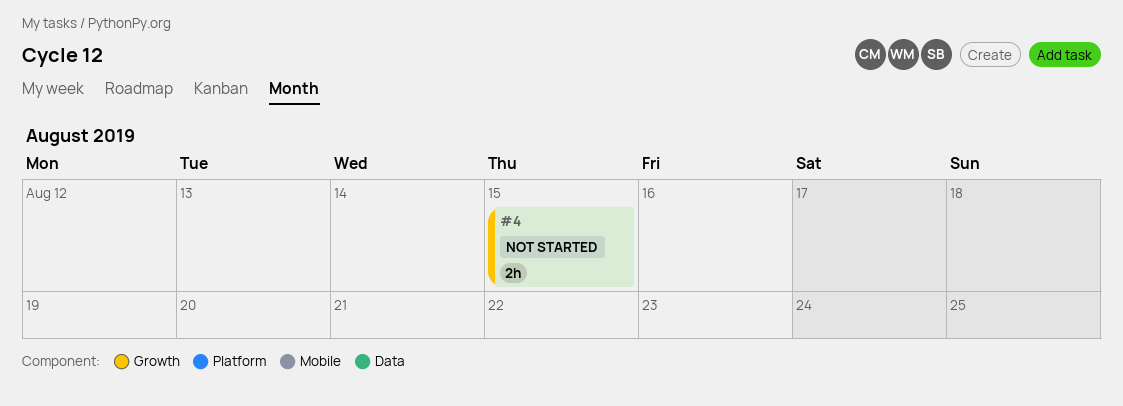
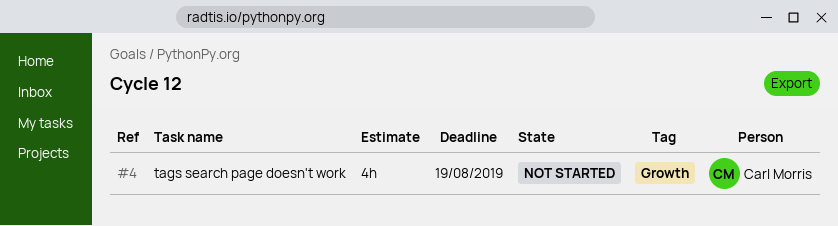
#4, estimate: 2h -> 4h
#4, due: Aug 15 -> Aug 19

